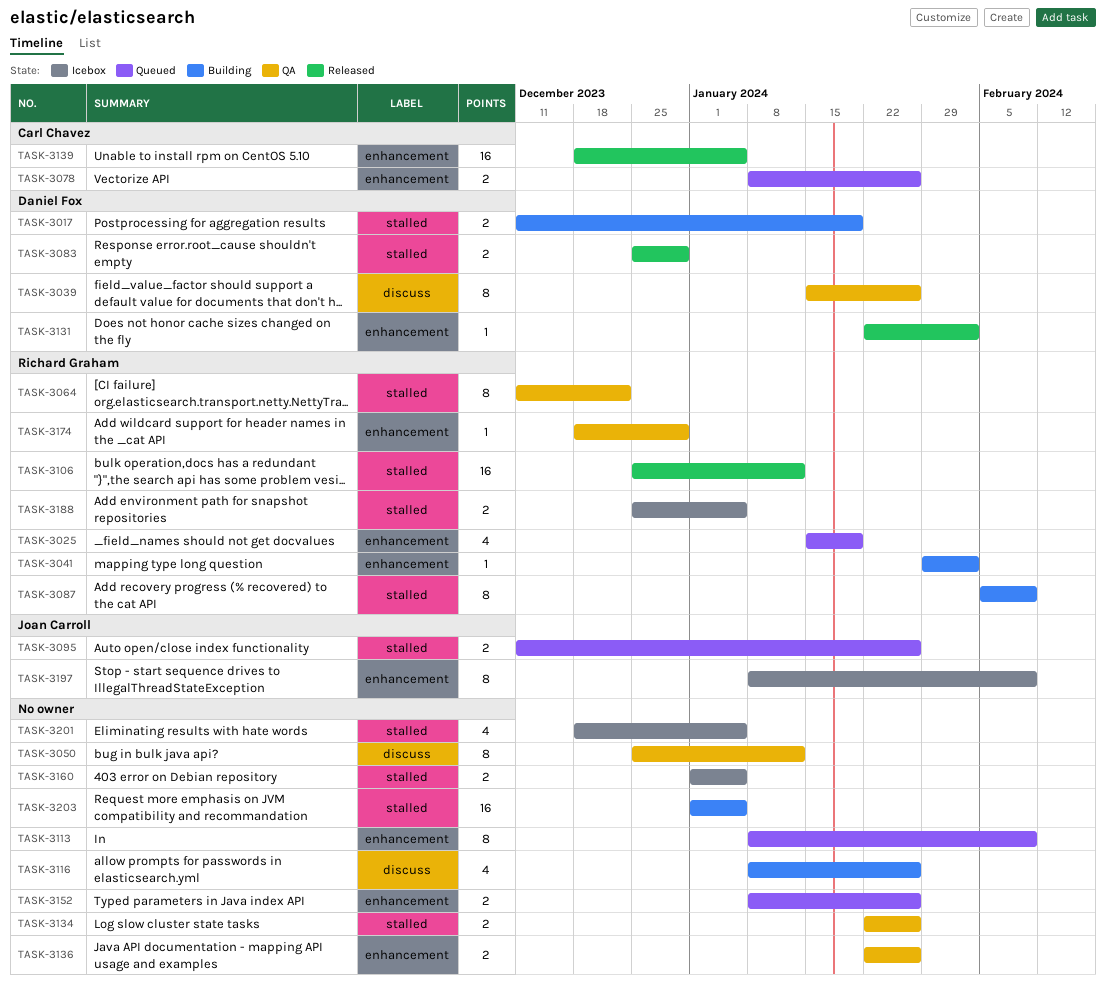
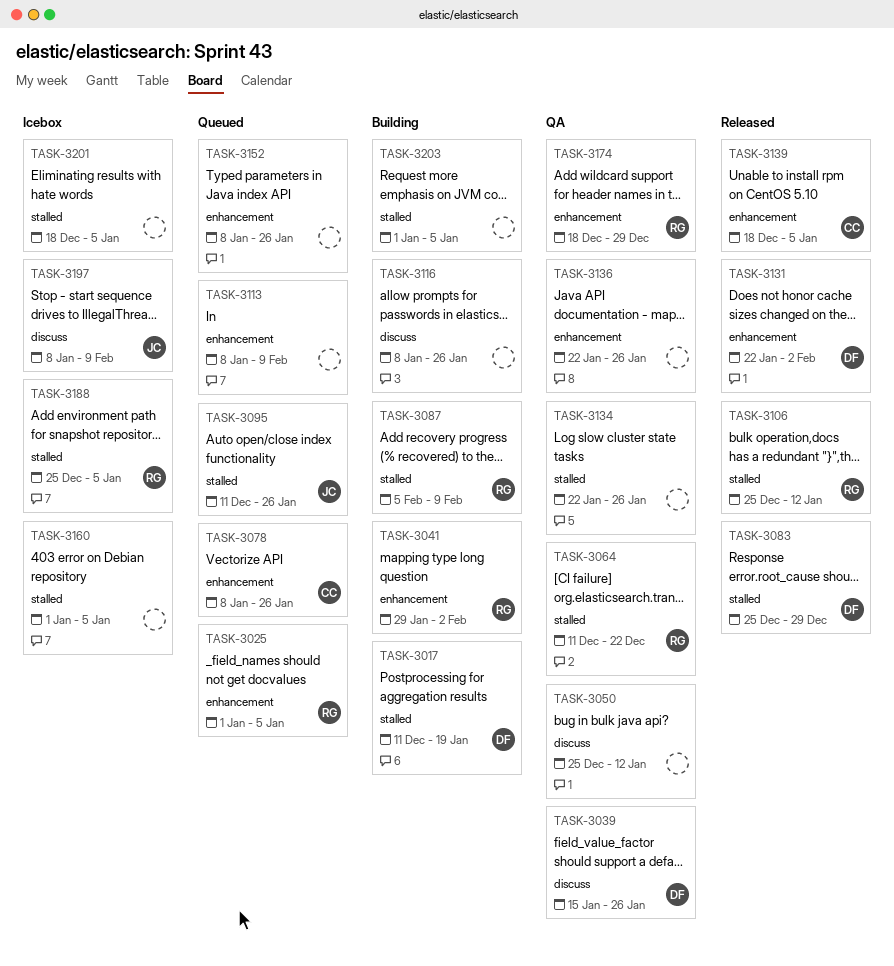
TASK-3025, start: Jan 15 -> Jan 1
TASK-3025, due: Jan 19 -> Jan 5
TASK-3197, label: enhancement -> discuss

